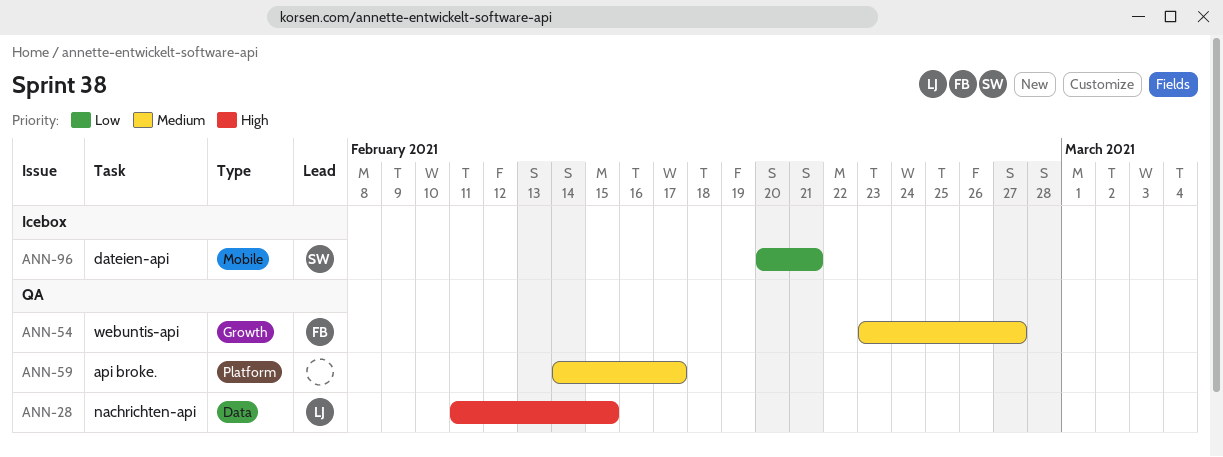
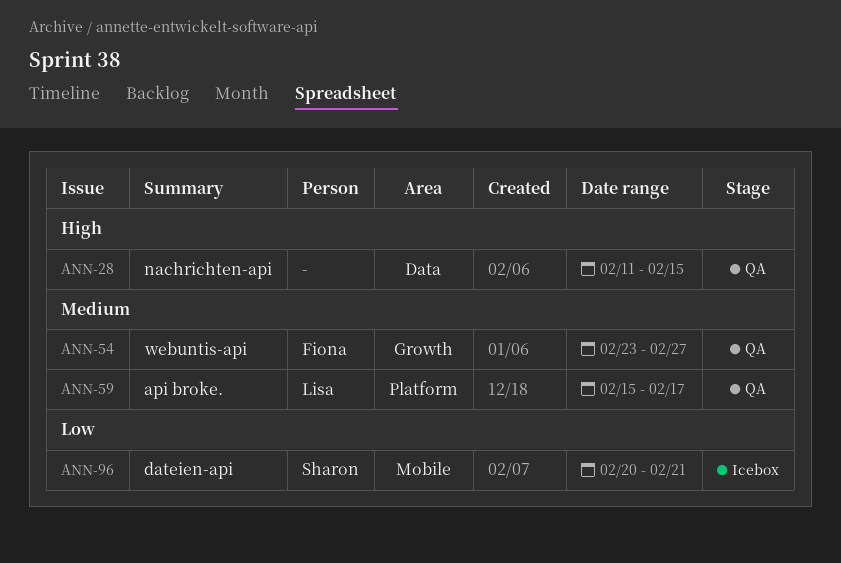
ANN-28, owner: Lisa -> none
ANN-59, owner: none -> Lisa
ANN-59, start: Feb 14 -> Feb 15

